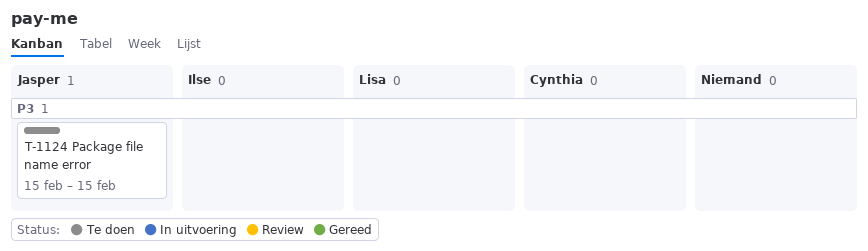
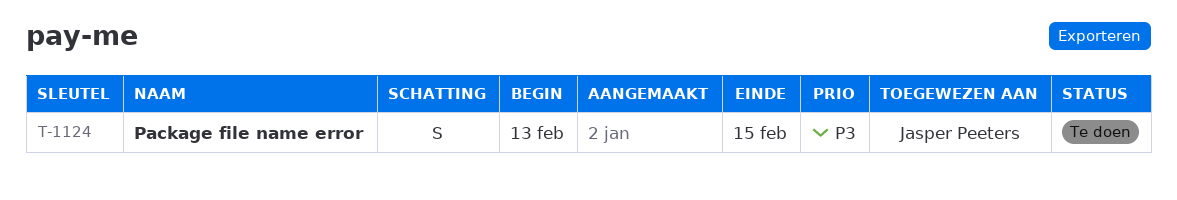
T-1124, start: Feb 15 -> Feb 13

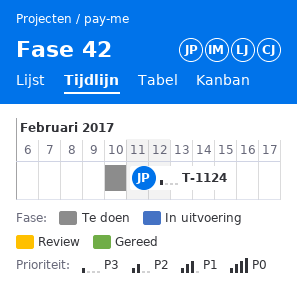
T-1124, start: Feb 13 -> Feb 10
T-1124, due: Feb 15 -> Feb 10

